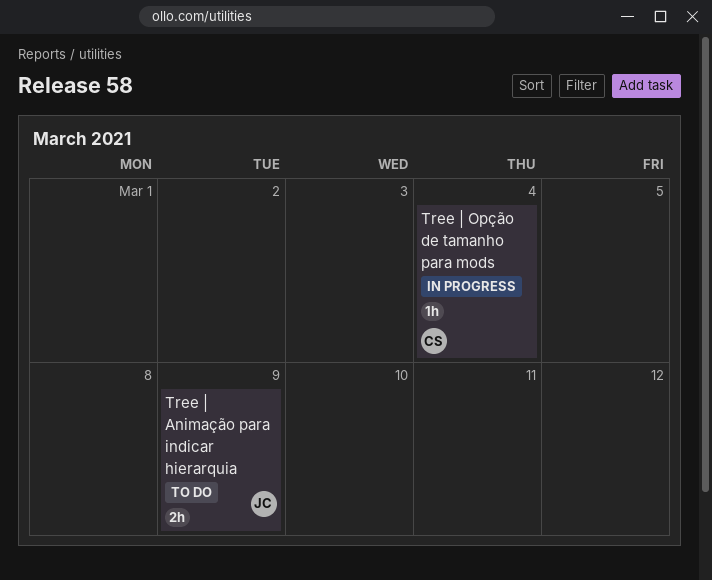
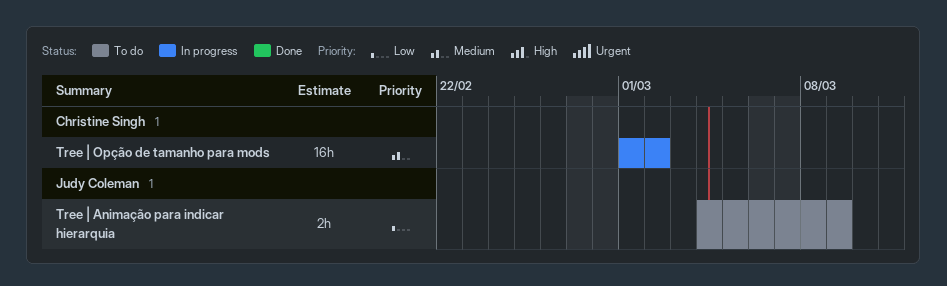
Tree | Opção de tamanho para mods, estimate: 1h -> 16h
Tree | Opção de tamanho para mods, due: Mar 4 -> Mar 2

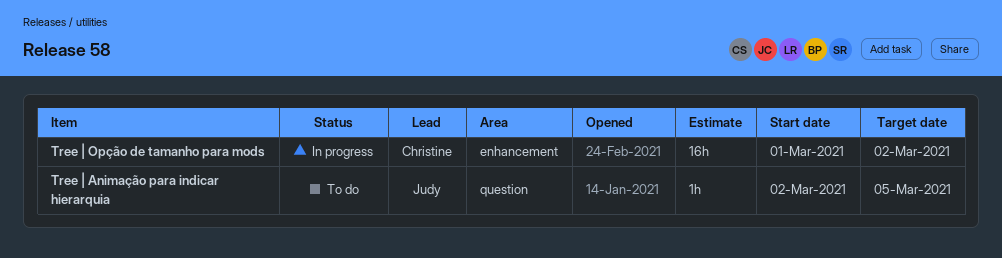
Tree | Animação para indicar hierarquia, estimate: 2h -> 1h
Tree | Animação para indicar hierarquia, start: Mar 4 -> Mar 2
Tree | Animação para indicar hierarquia, due: Mar 9 -> Mar 5

